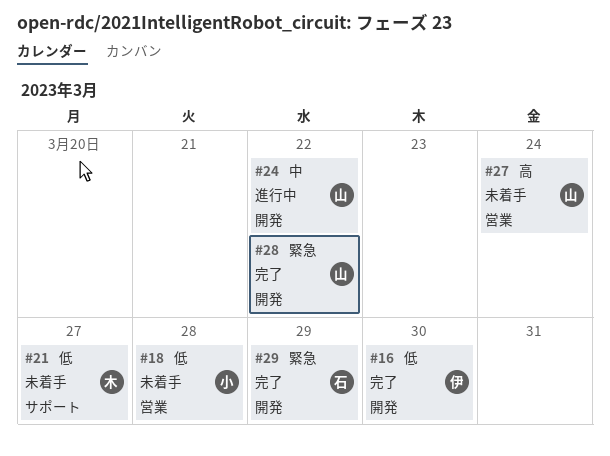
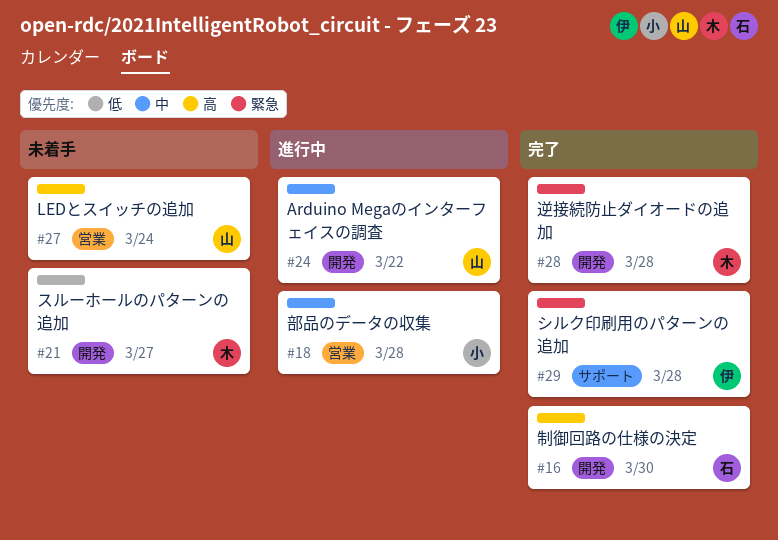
#16, owner: 伊 -> 石
#16, priority: 低 -> 高
#18, status: 未着手 -> 進行中
#18, priority: 低 -> 中
#21, label: サポート -> 開発
#28, owner: 山 -> 木
#28, due: Mar 22 -> Mar 28
#29, owner: 石 -> 伊
#29, label: 開発 -> サポート
#29, due: Mar 29 -> Mar 28

